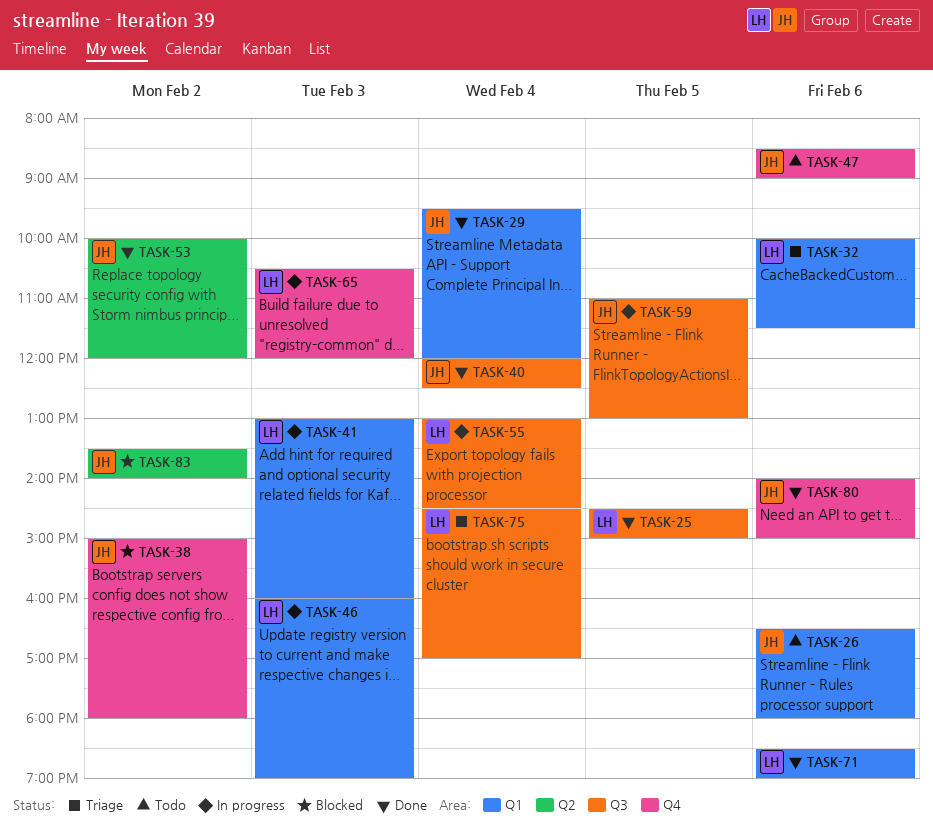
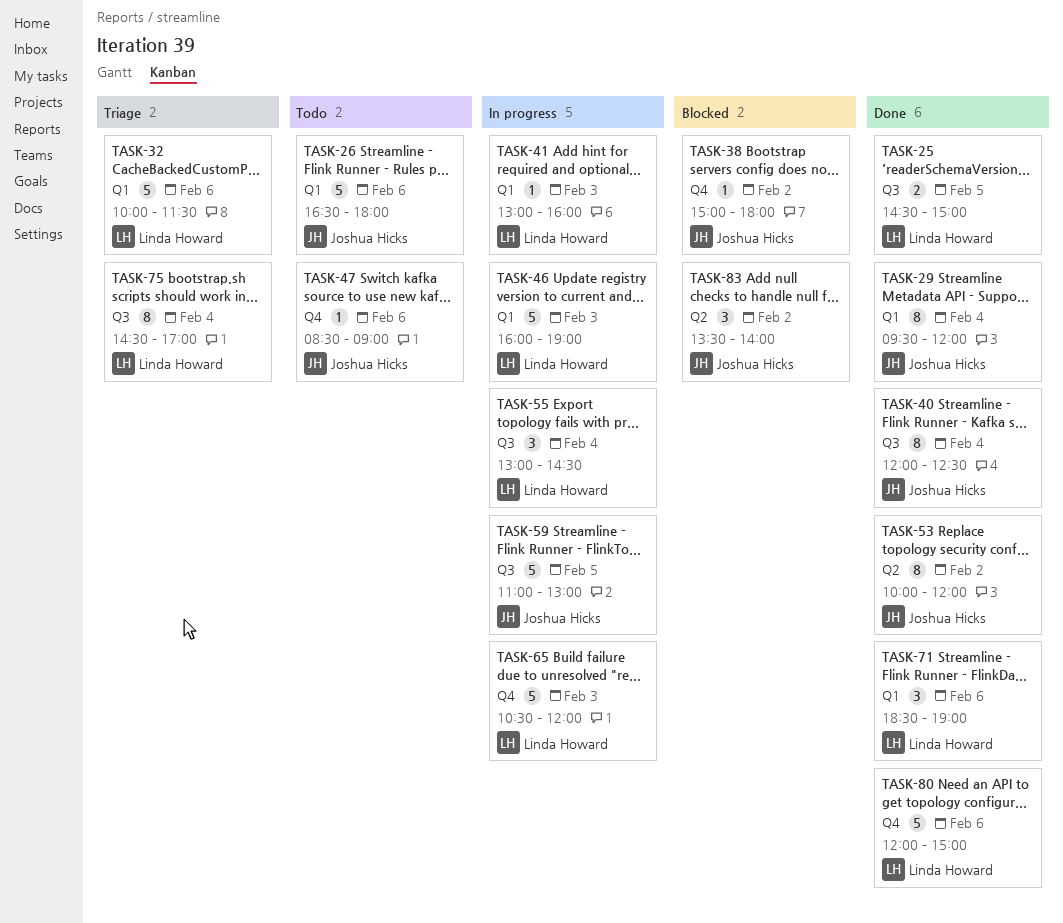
TASK-80, owner: Joshua Hicks -> Linda Howard
TASK-80, begins: 14:00 -> 12:00

